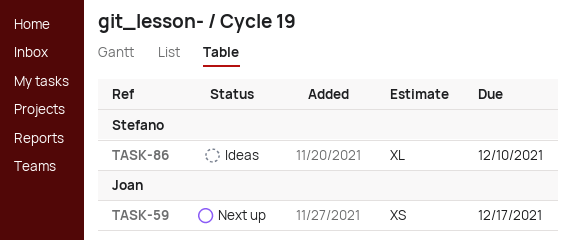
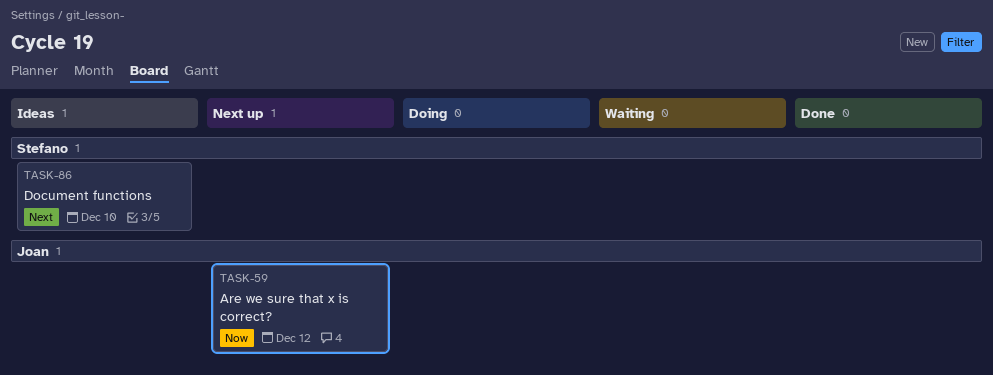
TASK-59, due: Dec 17 -> Dec 12

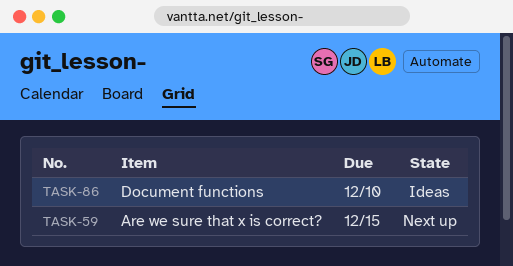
TASK-59, due: Dec 12 -> Dec 15

